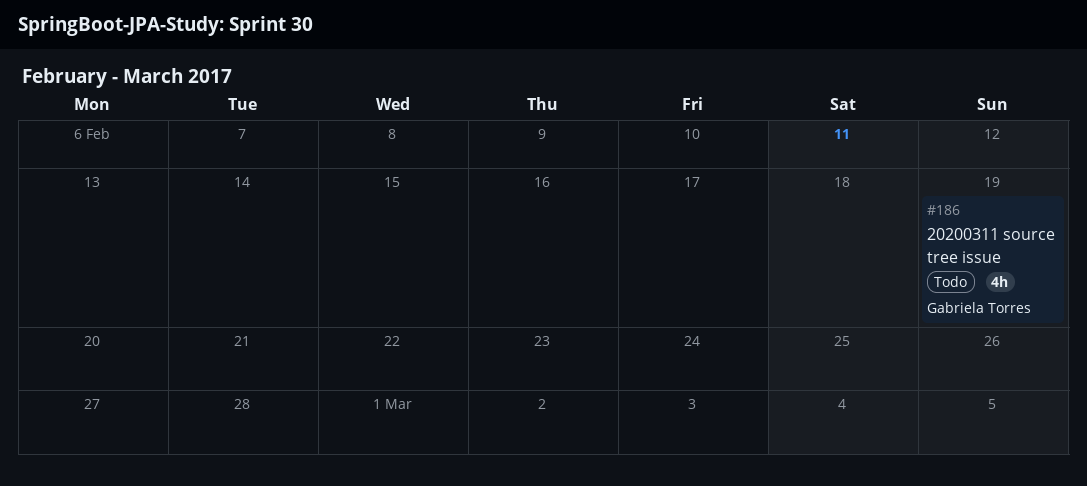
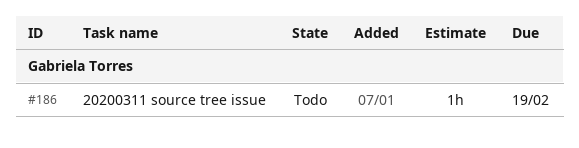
#186, estimate: 4h -> 1h

